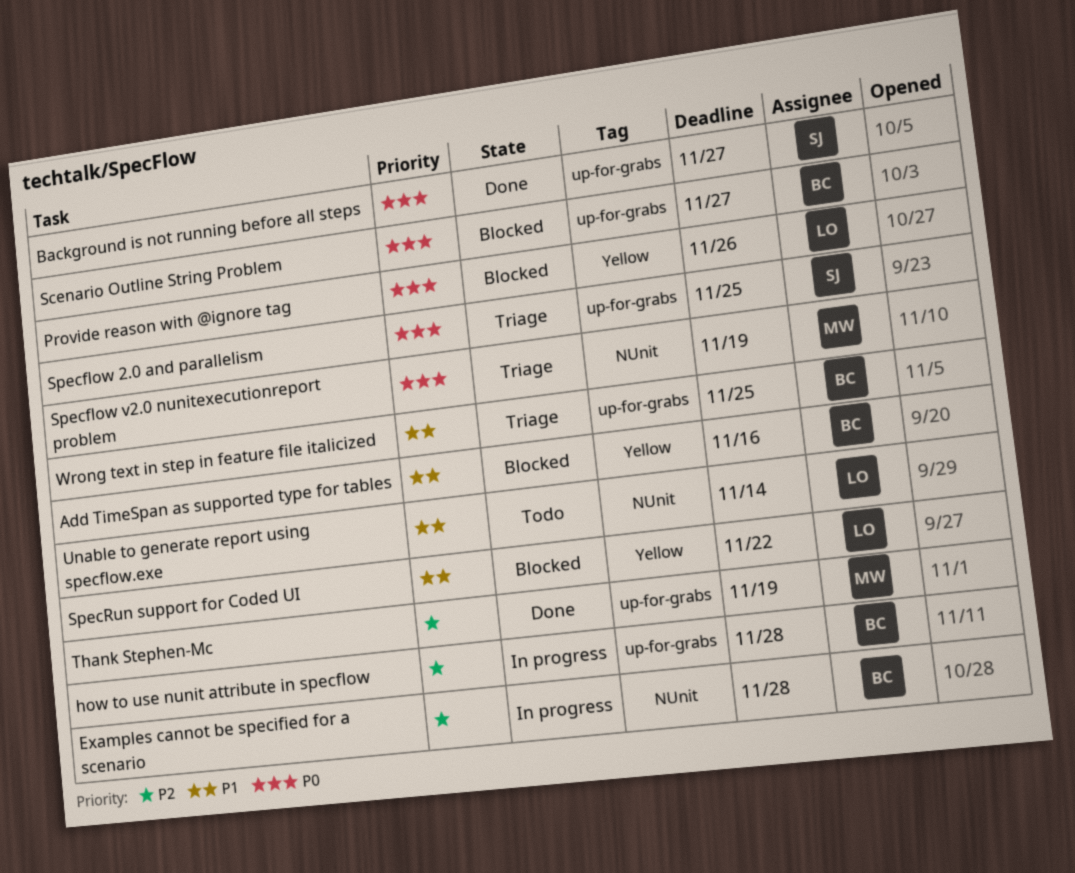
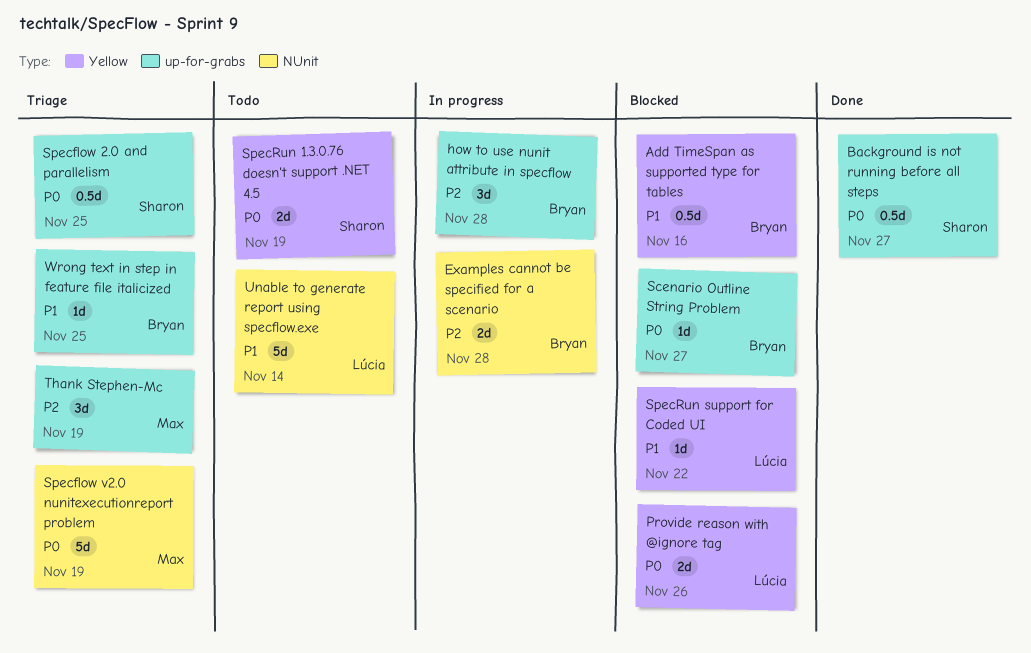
SpecRun 1.3.0.76 doesn't support .NET 4.5: none -> present
Thank Stephen-Mc, status: Done -> Triage

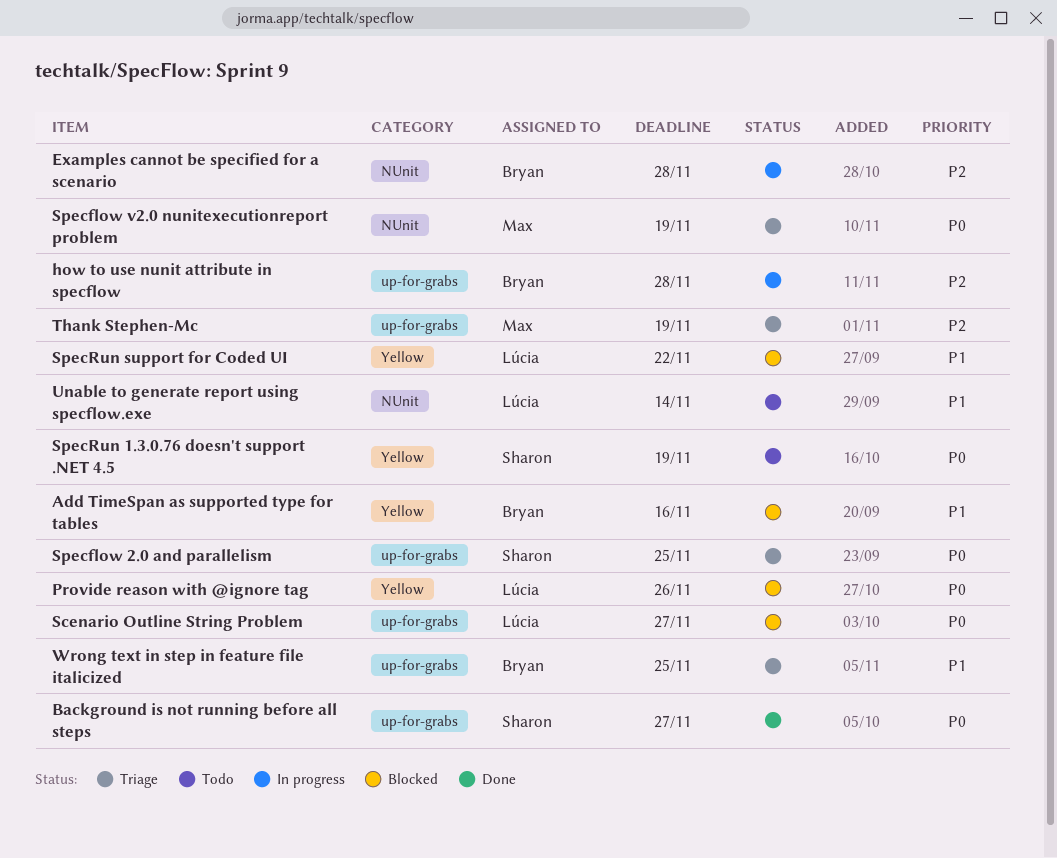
Scenario Outline String Problem, owner: Bryan -> Lúcia

